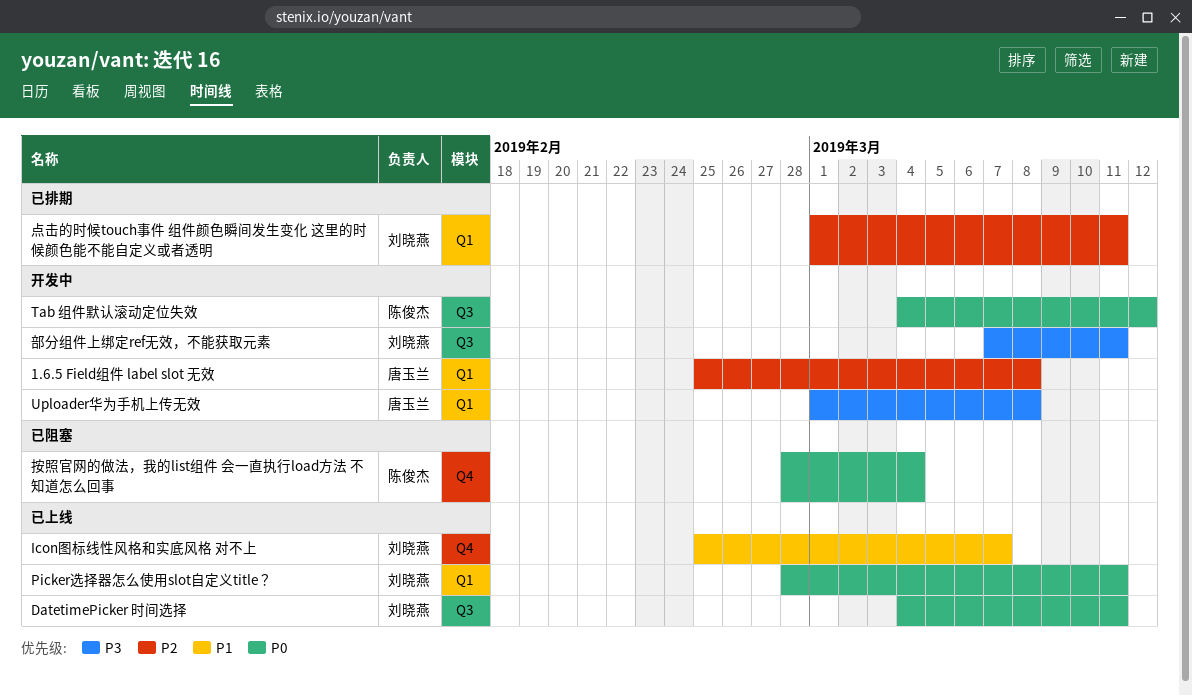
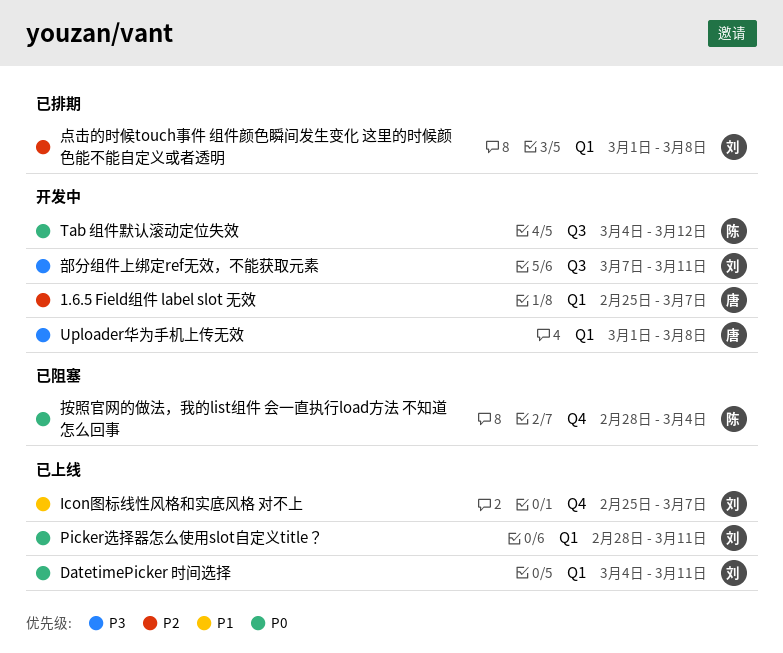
1.6.5 Field组件 label slot 无效, due: Mar 8 -> Mar 7
DatetimePicker 时间选择, label: Q3 -> Q1
点击的时候touch事件 组件颜色瞬间发生变化 这里的时候颜色能不能自定义或者透明, due: Mar 11 -> Mar 8

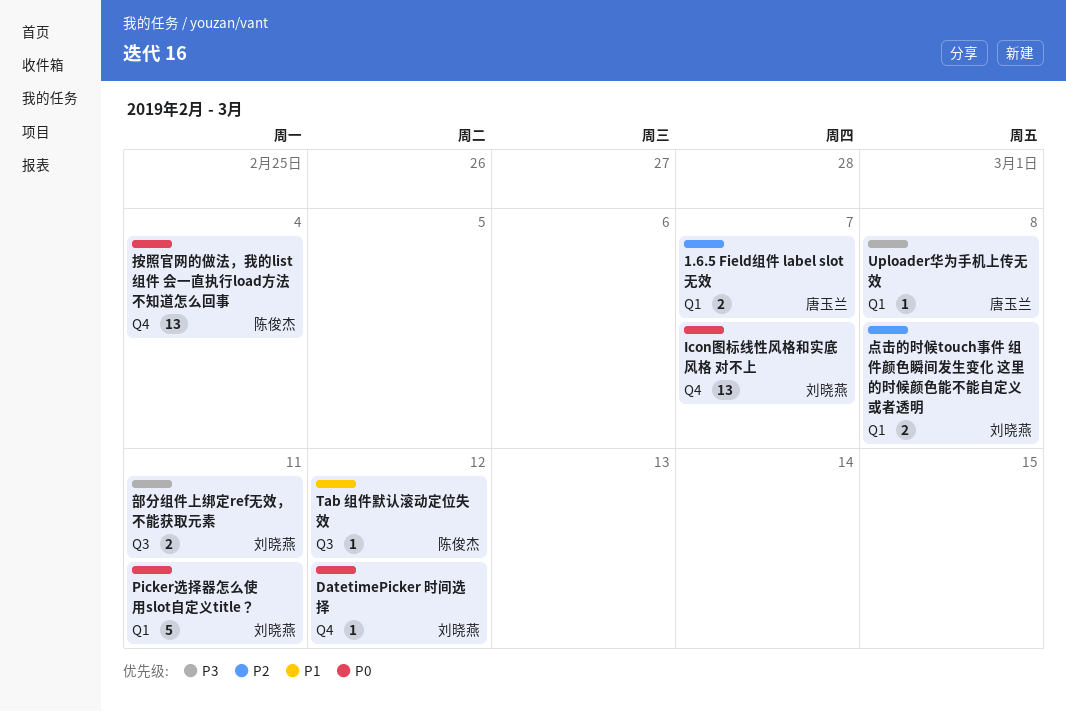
DatetimePicker 时间选择, label: Q1 -> Q4
DatetimePicker 时间选择, due: Mar 11 -> Mar 12
Icon图标线性风格和实底风格 对不上, priority: P1 -> P0
Tab 组件默认滚动定位失效, priority: P0 -> P1

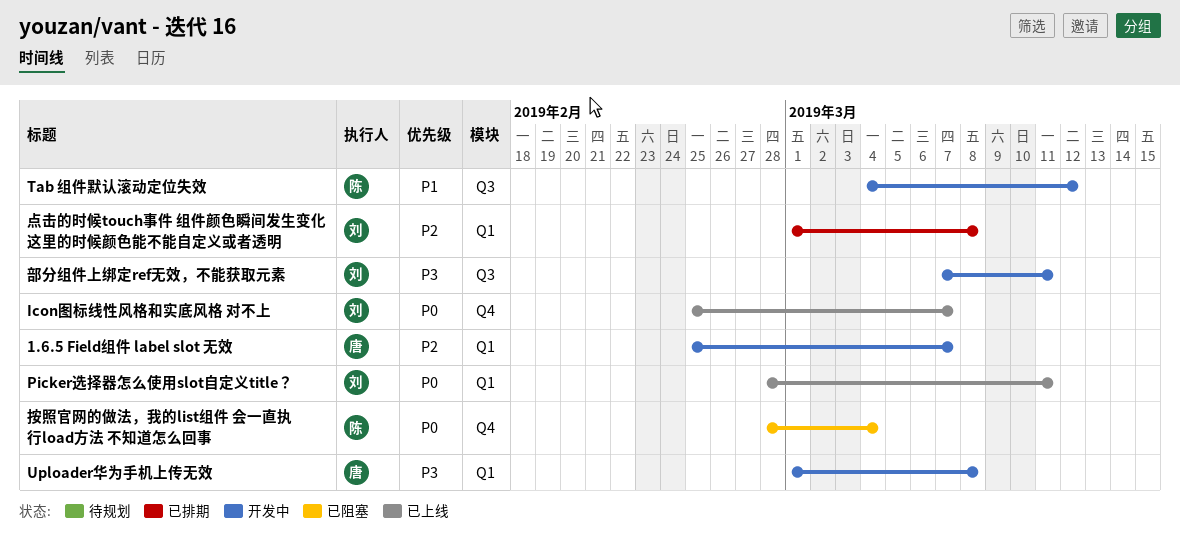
DatetimePicker 时间选择: present -> none

